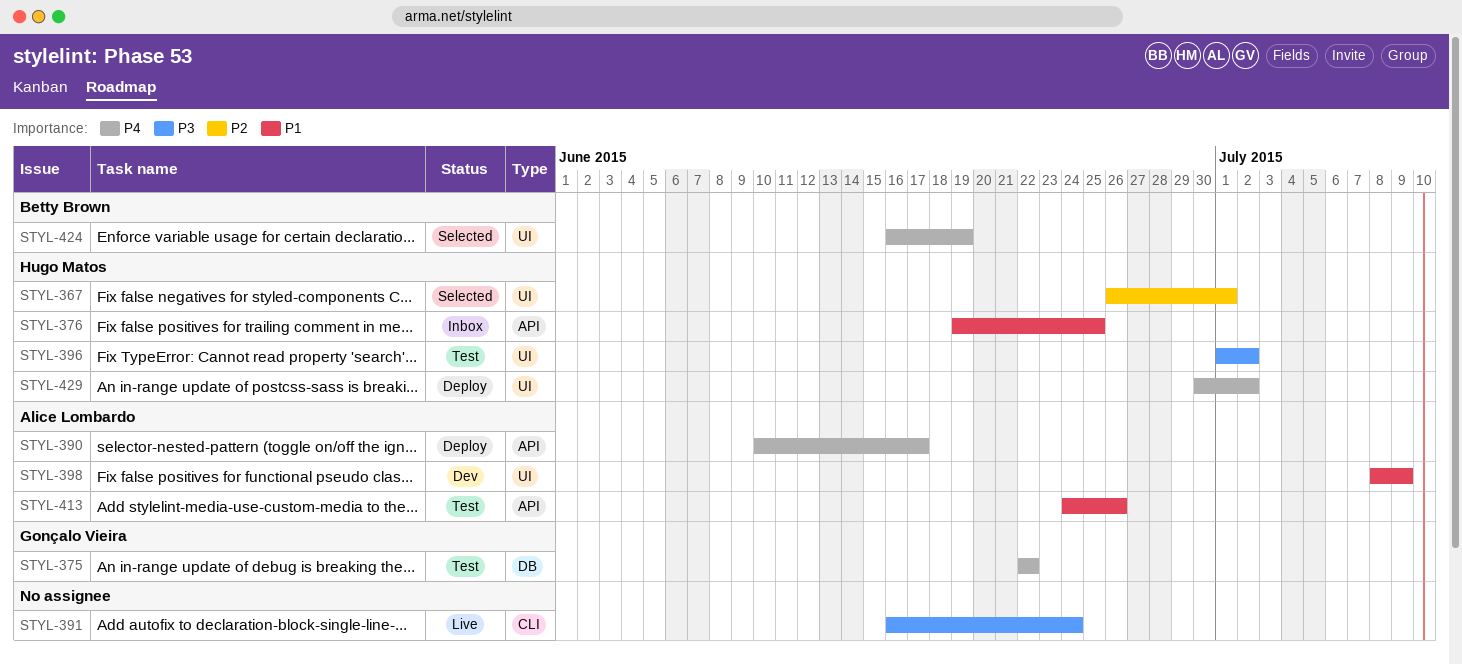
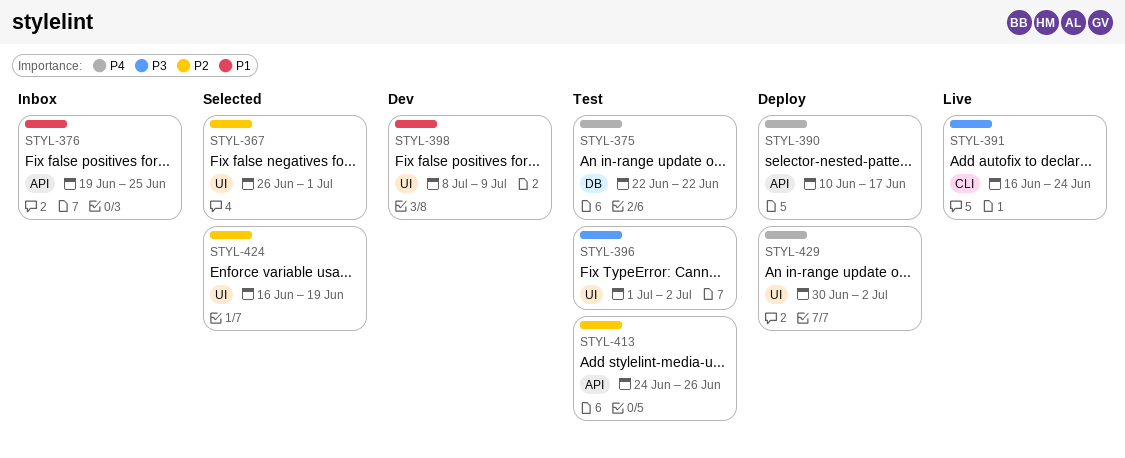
STYL-413, priority: P1 -> P2
STYL-424, priority: P4 -> P2

